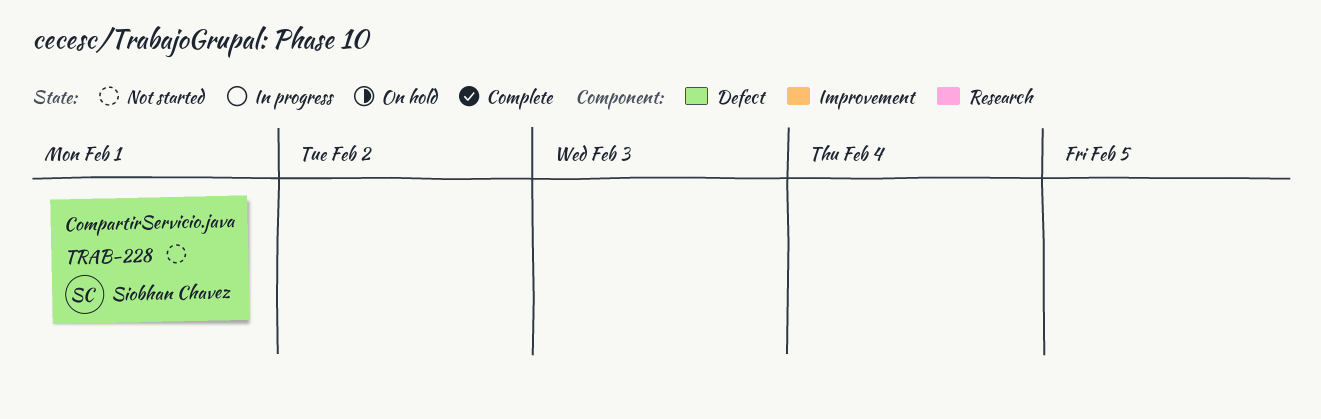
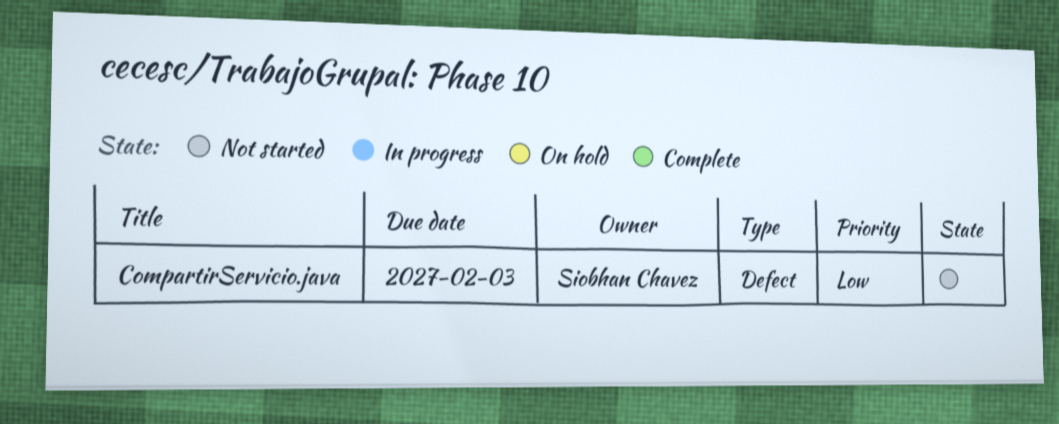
CompartirServicio.java, due: Feb 1 -> Feb 3

